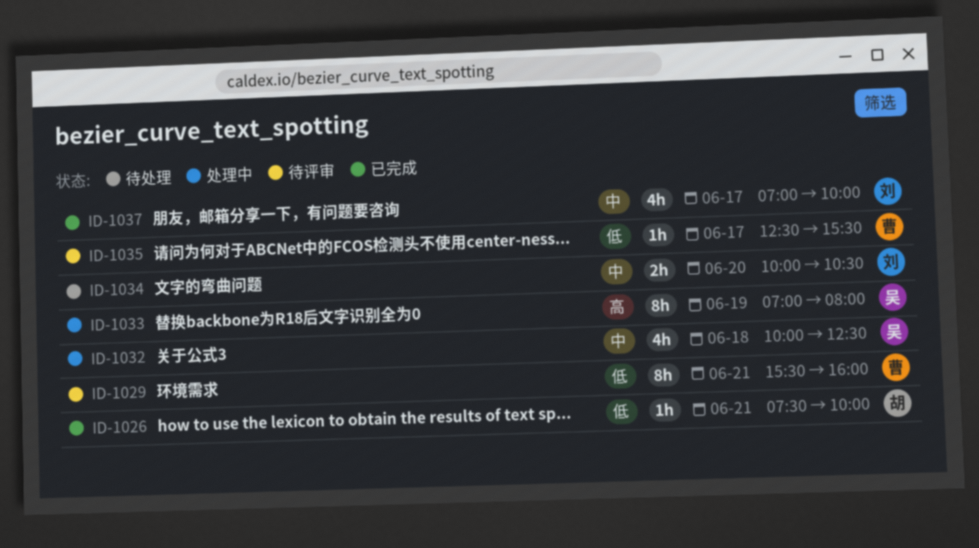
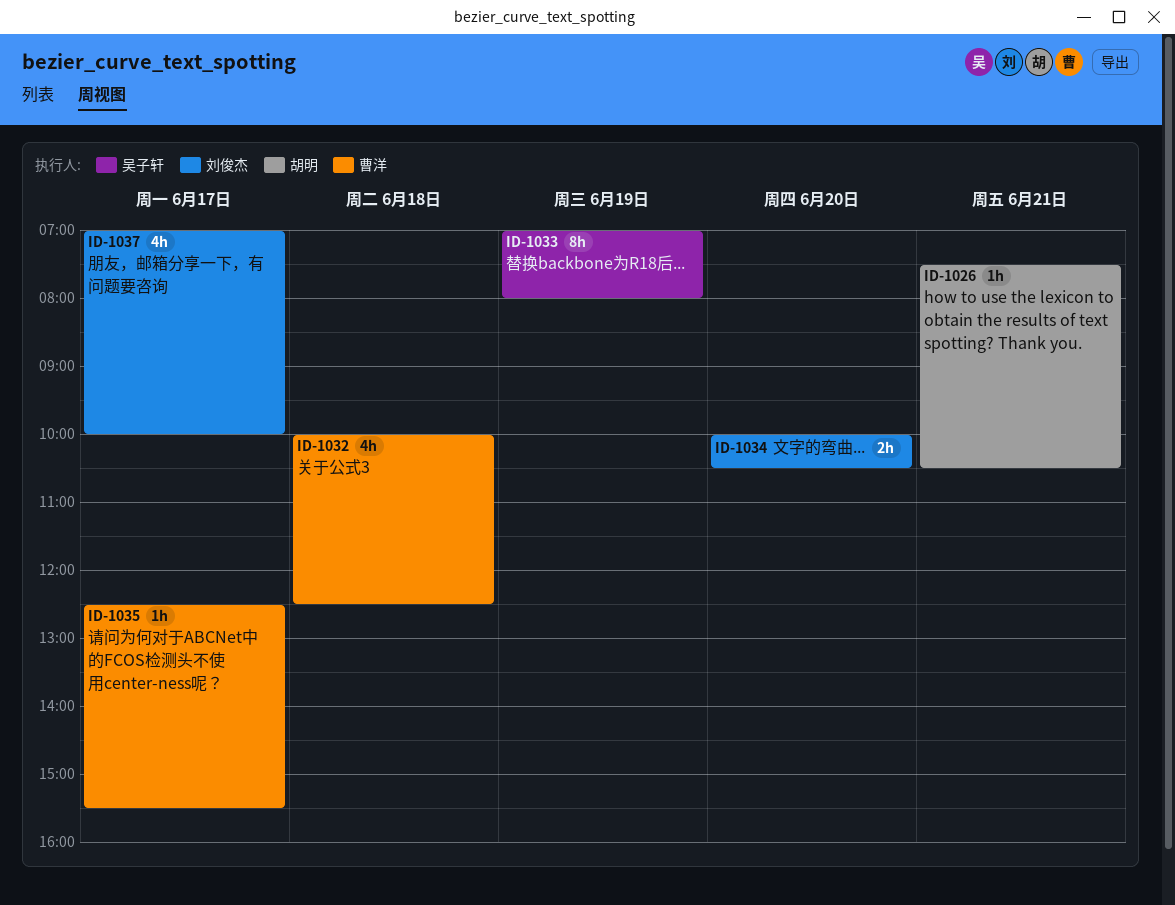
ID-1026, ends: 10:00 -> 10:30
ID-1029: present -> none
ID-1032, owner: 吴子轩 -> 曹洋

